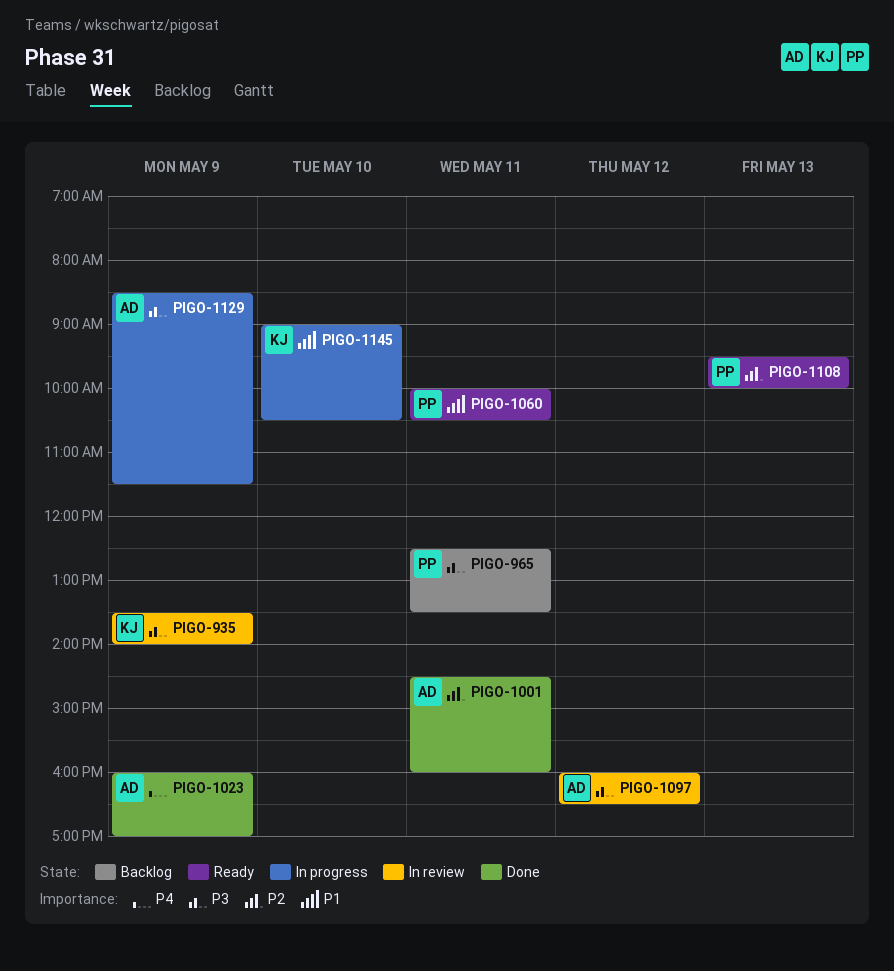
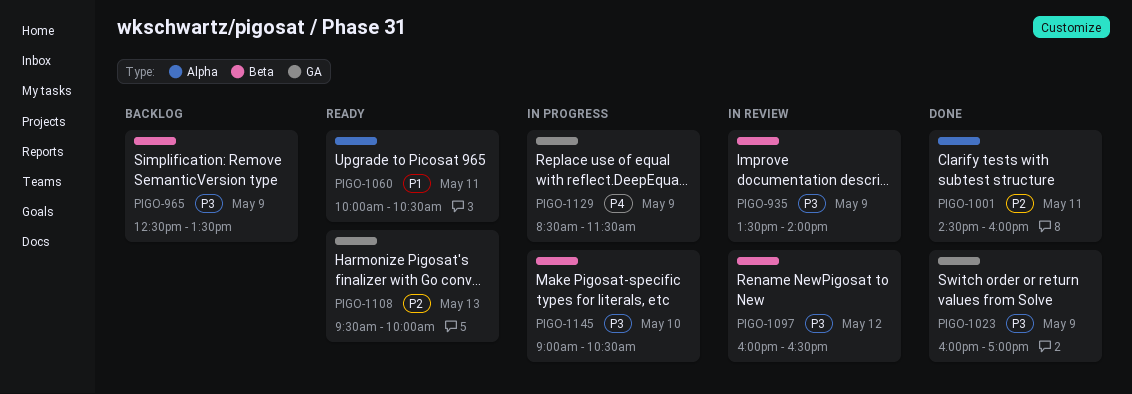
PIGO-965, day: May 11 -> May 9
PIGO-1023, priority: P4 -> P3
PIGO-1129, priority: P3 -> P4
PIGO-1145, priority: P1 -> P3

